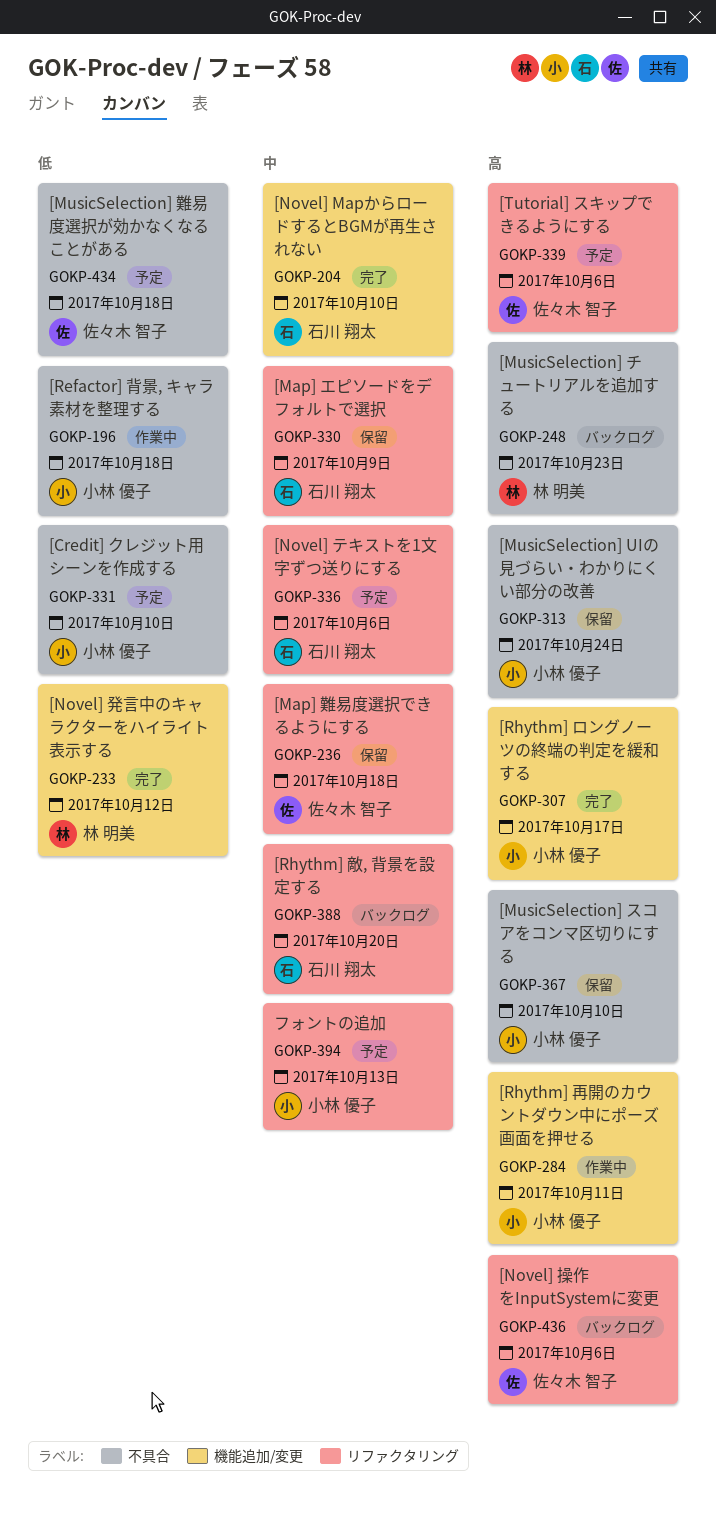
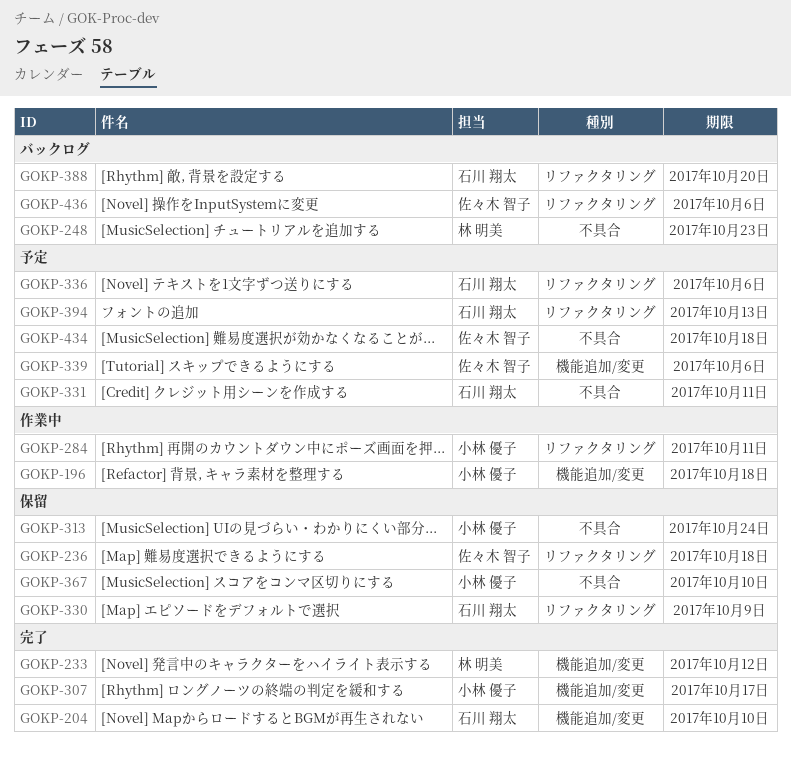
GOKP-196, label: 不具合 -> 機能追加/変更
GOKP-284, label: 機能追加/変更 -> リファクタリング
GOKP-331, owner: 小林 優子 -> 石川 翔太
GOKP-331, due: Oct 10 -> Oct 11
GOKP-339, label: リファクタリング -> 機能追加/変更
GOKP-394, owner: 小林 優子 -> 石川 翔太

